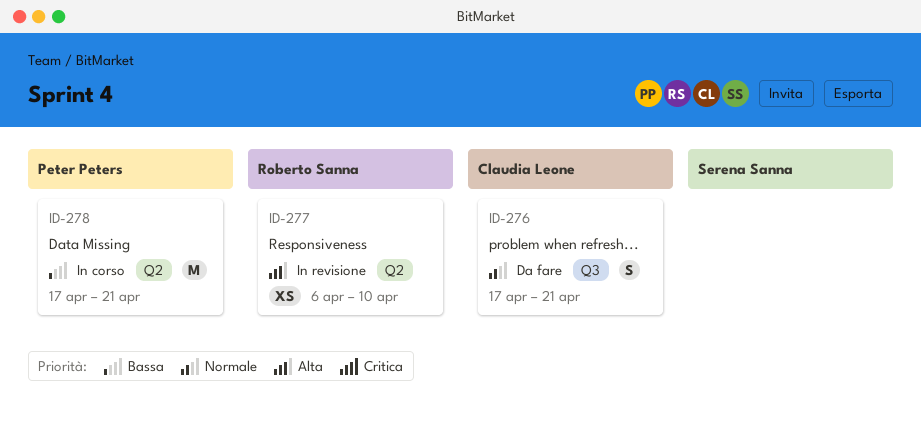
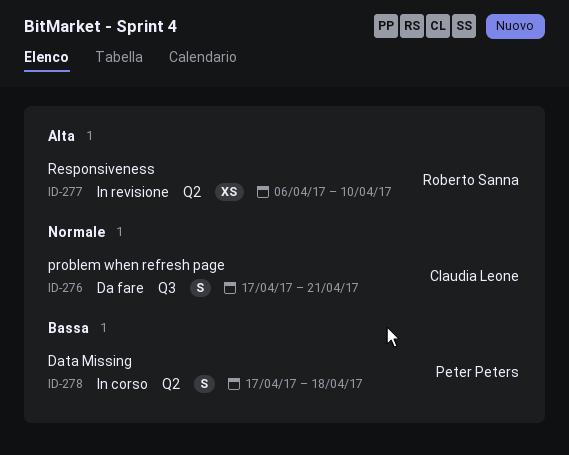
ID-278, estimate: M -> S
ID-278, due: Apr 21 -> Apr 18

